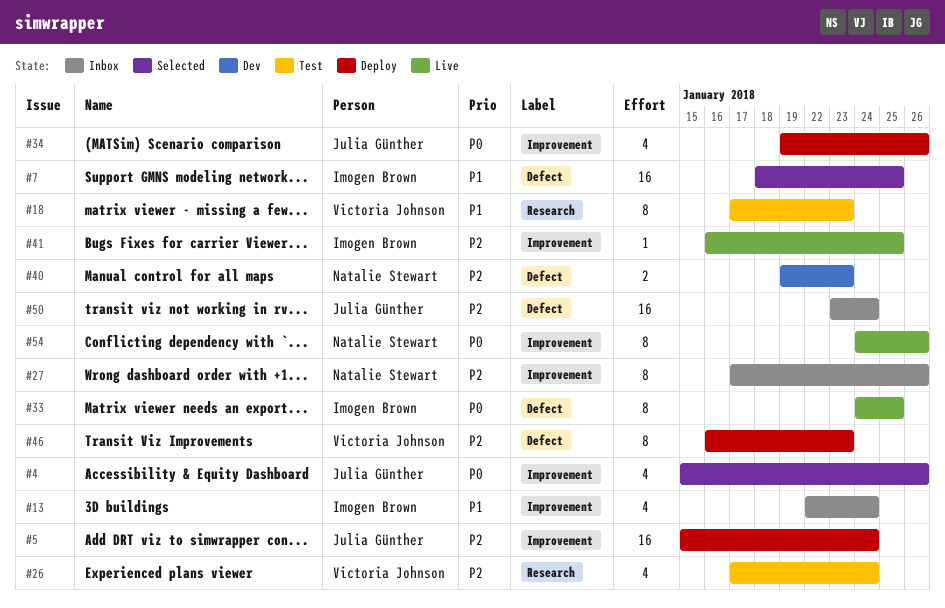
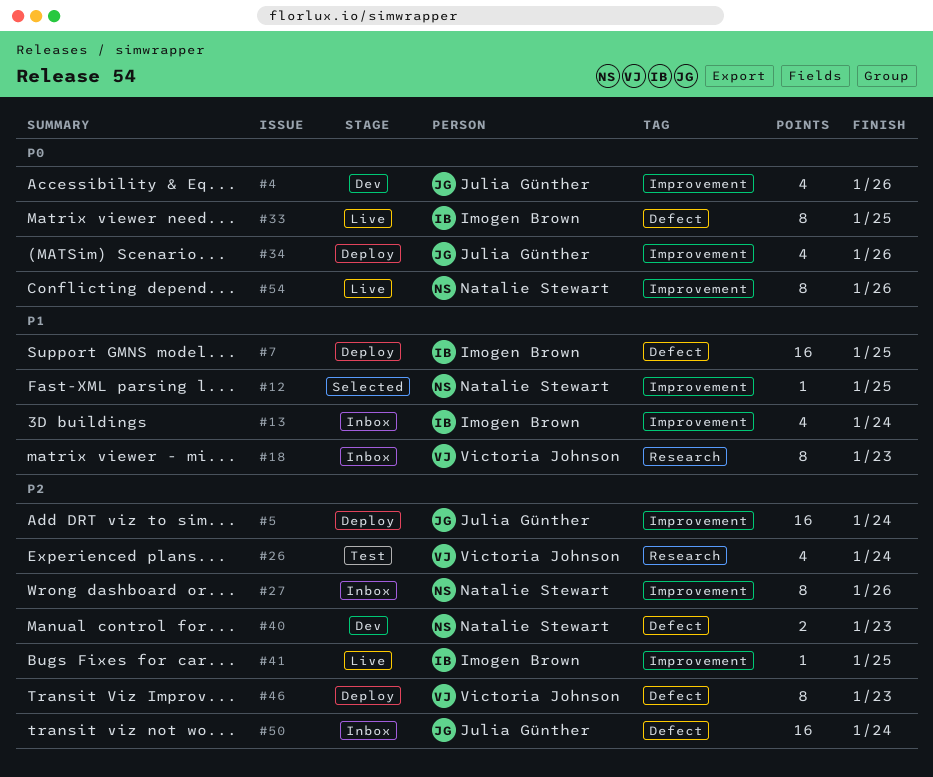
#4, status: Selected -> Dev
#7, status: Selected -> Deploy
#12: none -> present
#18, status: Test -> Inbox

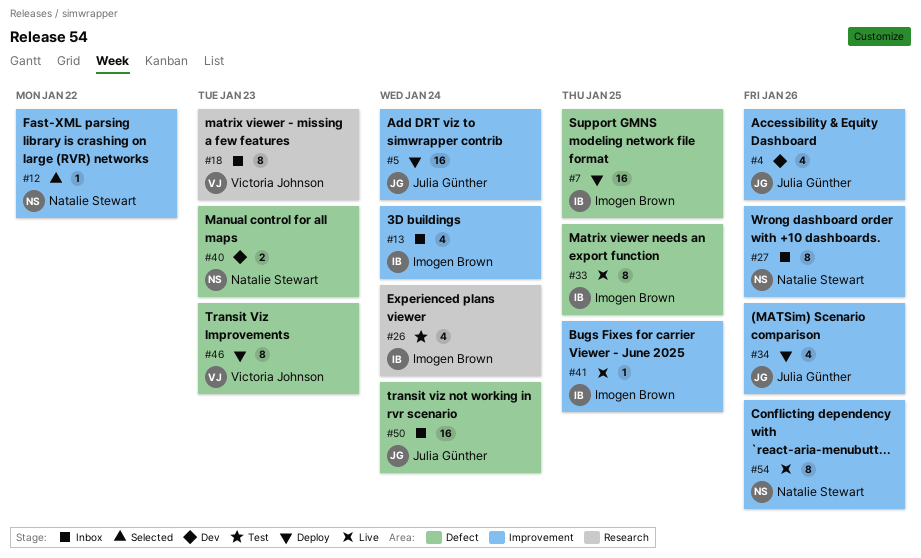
#12, due: Jan 25 -> Jan 22
#26, owner: Victoria Johnson -> Imogen Brown

